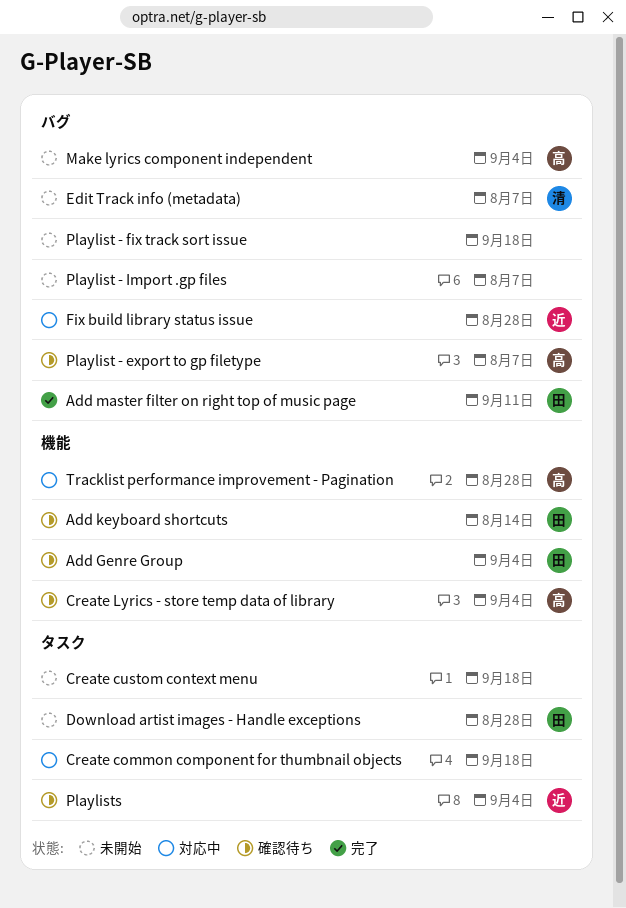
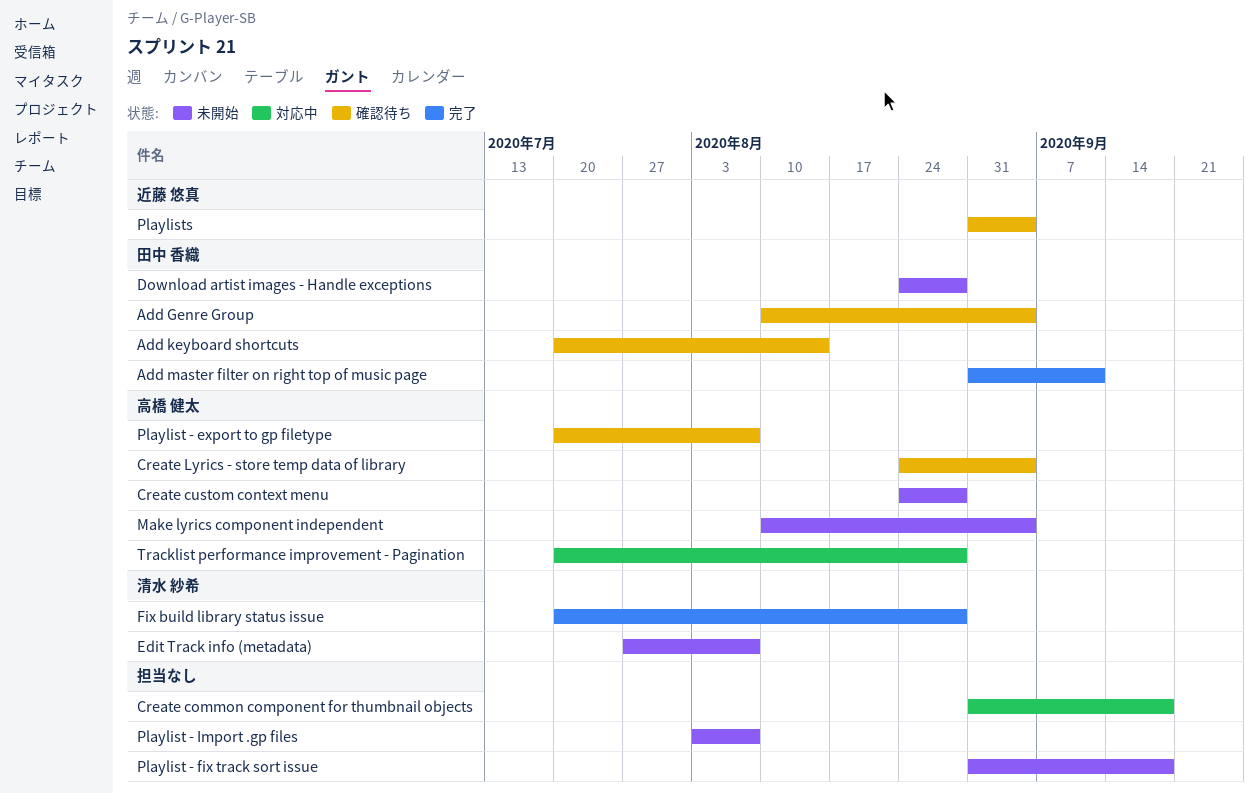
Create custom context menu, owner: none -> 高橋 健太
Create custom context menu, due: Sep 18 -> Aug 28
Fix build library status issue, status: 対応中 -> 完了
Fix build library status issue, owner: 近藤 悠真 -> 清水 紗希

